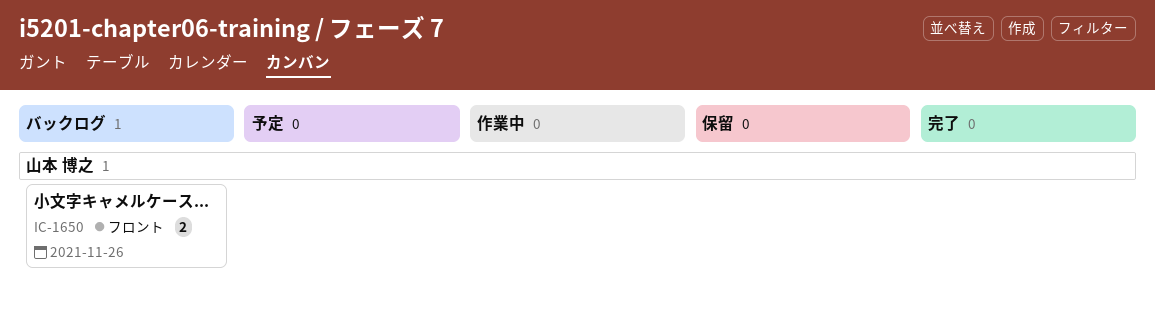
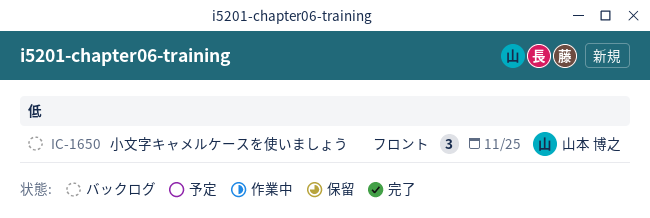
IC-1650, estimate: 2 -> 3
IC-1650, due: Nov 26 -> Nov 25

